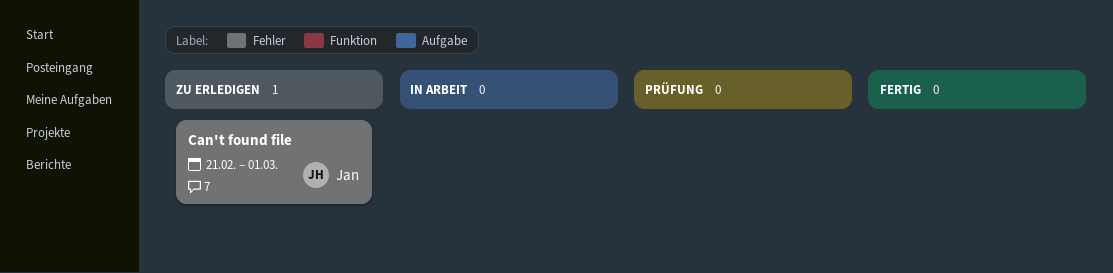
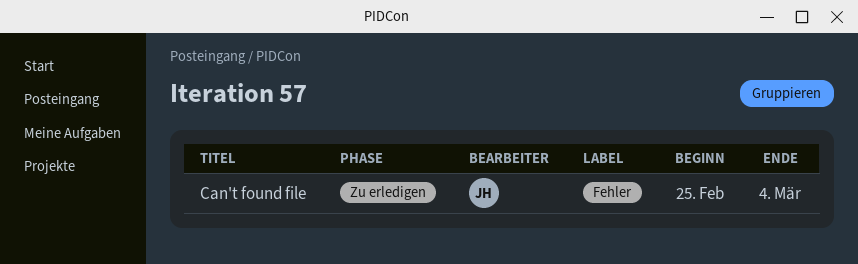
Can't found file, start: Feb 21 -> Feb 25
Can't found file, due: Mar 1 -> Mar 4

